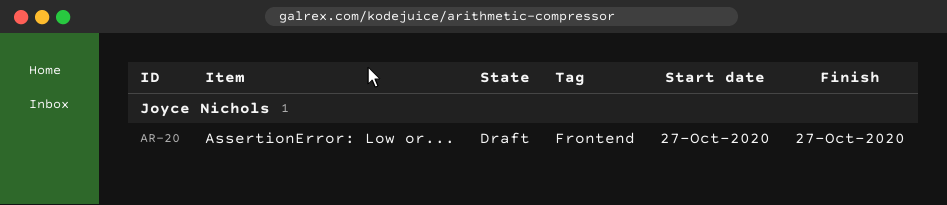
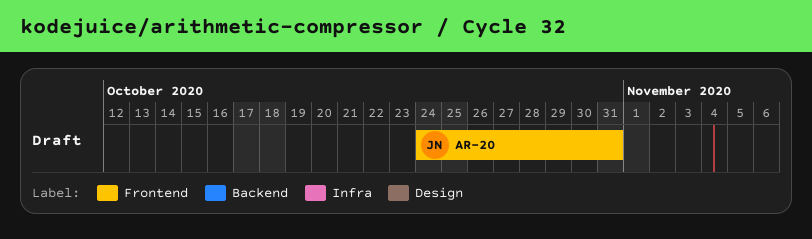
AR-20, start: Oct 27 -> Oct 24
AR-20, due: Oct 27 -> Oct 31

